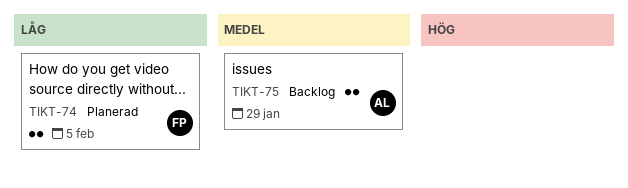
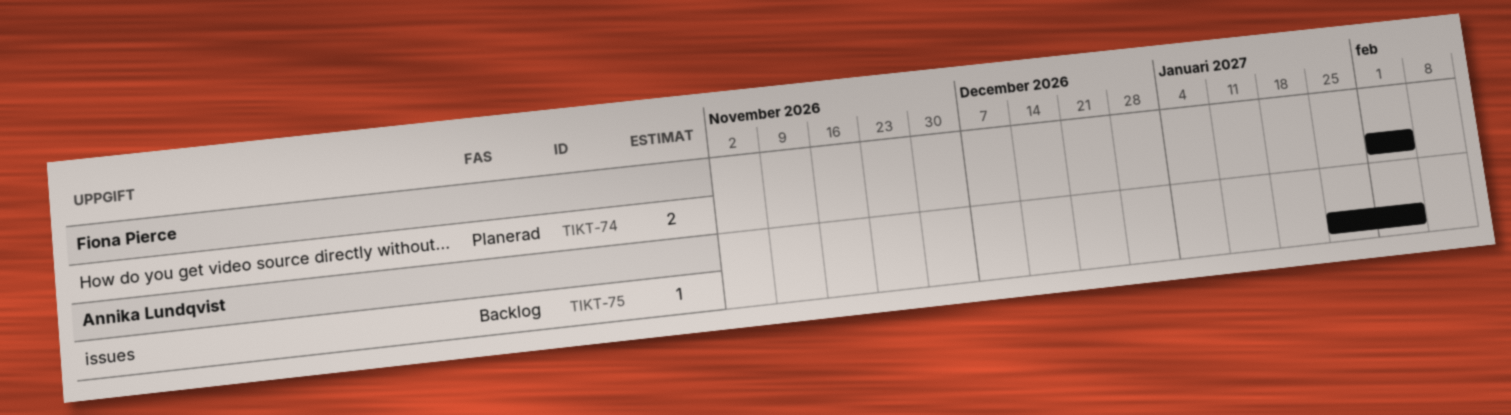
TIKT-75, estimate: 2 -> 1
TIKT-75, due: Jan 29 -> Feb 5

